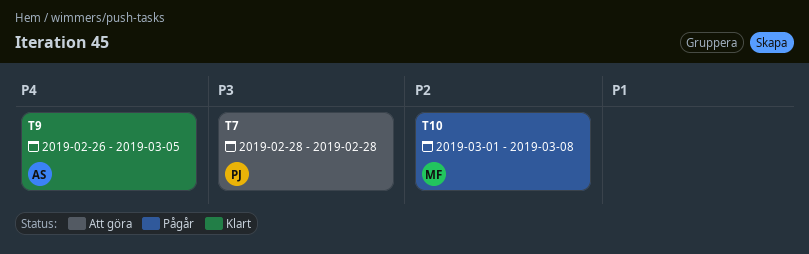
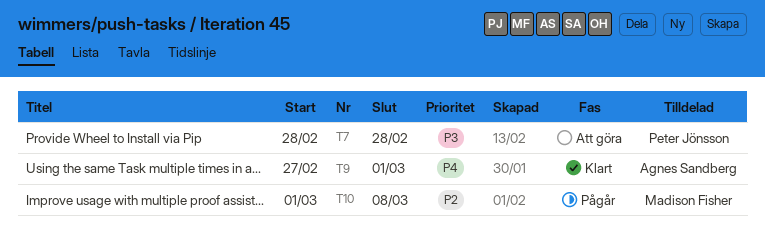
T9, start: Feb 26 -> Feb 27
T9, due: Mar 5 -> Mar 1

